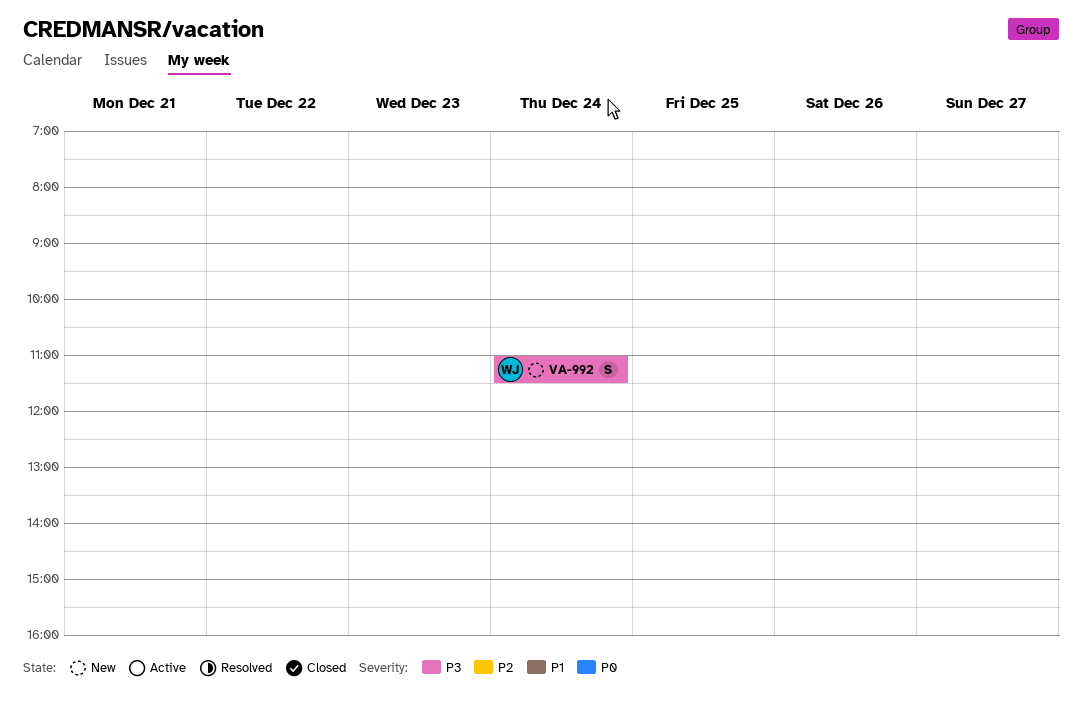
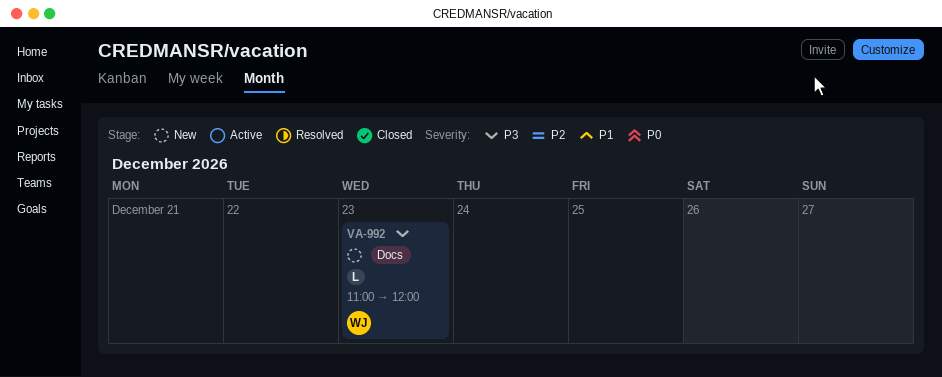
VA-992, estimate: S -> L
VA-992, day: Dec 24 -> Dec 23
VA-992, ends: 11:30 -> 12:00

